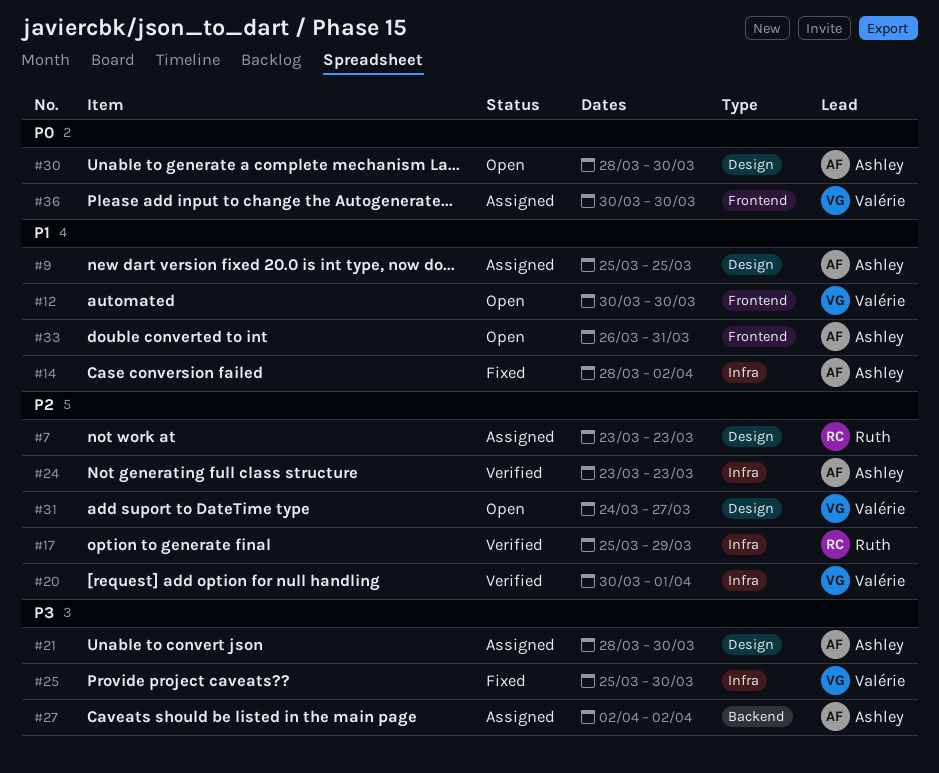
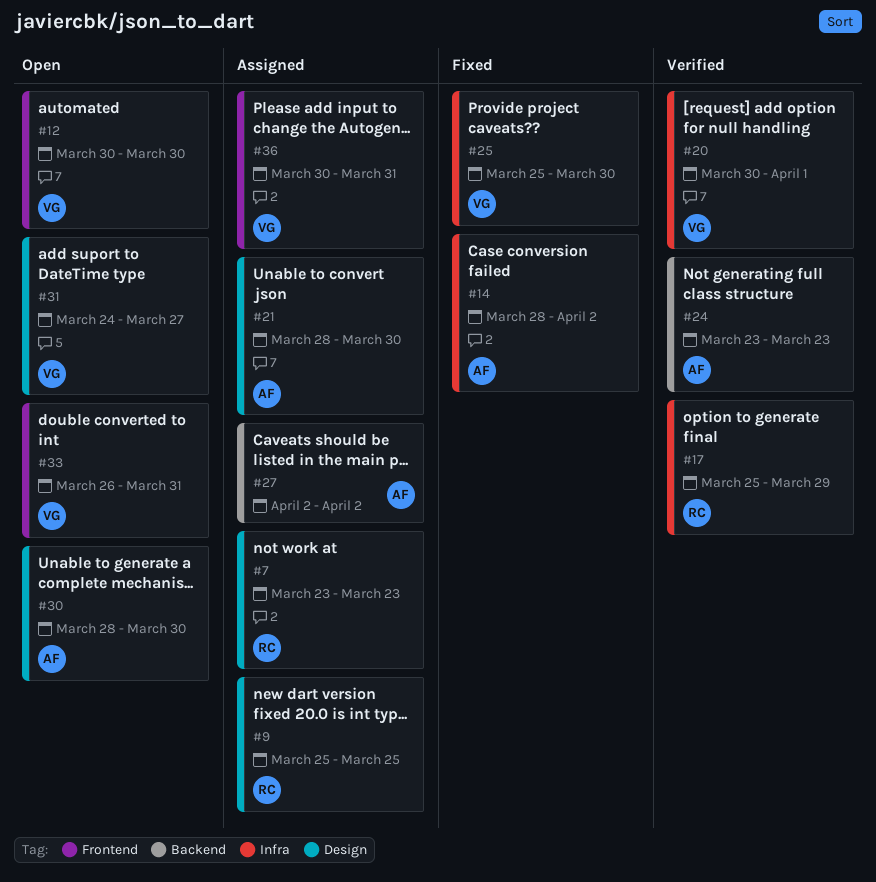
#9, owner: Ashley -> Ruth
#24, label: Infra -> Backend
#33, owner: Ashley -> Valérie
#36, due: Mar 30 -> Mar 31

